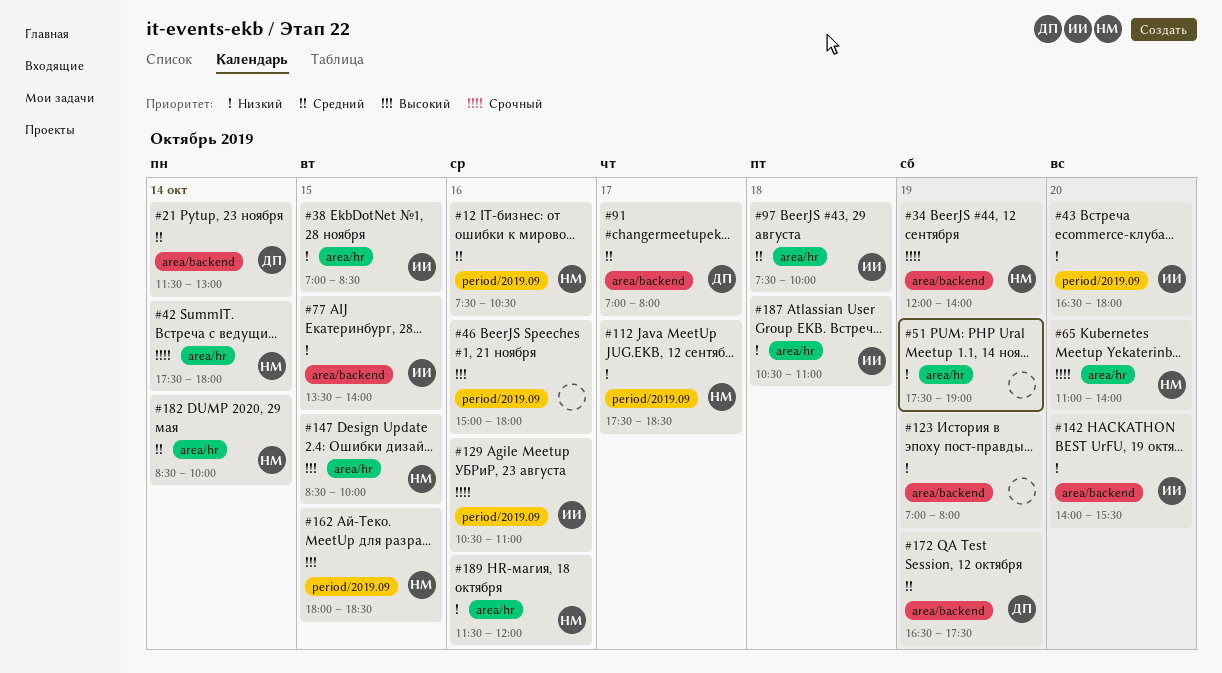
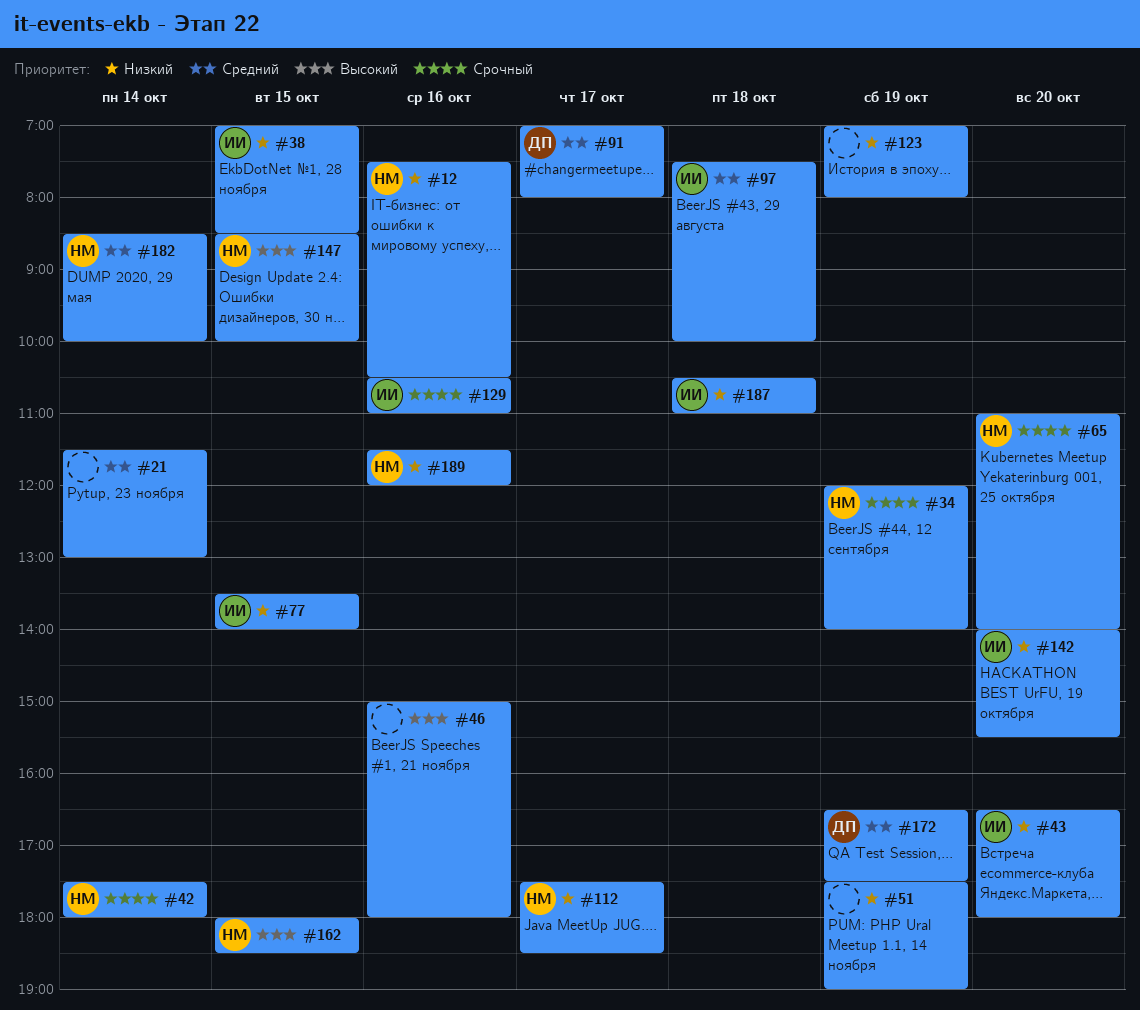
#12, priority: Средний -> Низкий
#21, owner: ДП -> none

